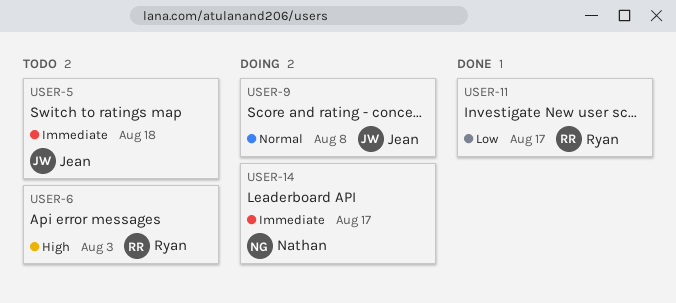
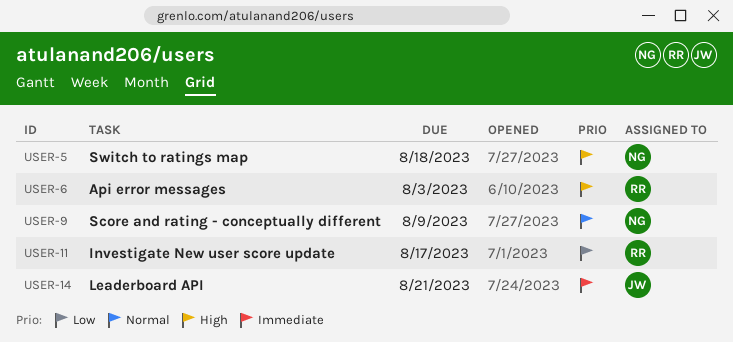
USER-5, owner: Jean -> Nathan
USER-5, priority: Immediate -> High
USER-9, owner: Jean -> Nathan
USER-9, due: Aug 8 -> Aug 9
USER-14, owner: Nathan -> Jean
USER-14, due: Aug 17 -> Aug 21

